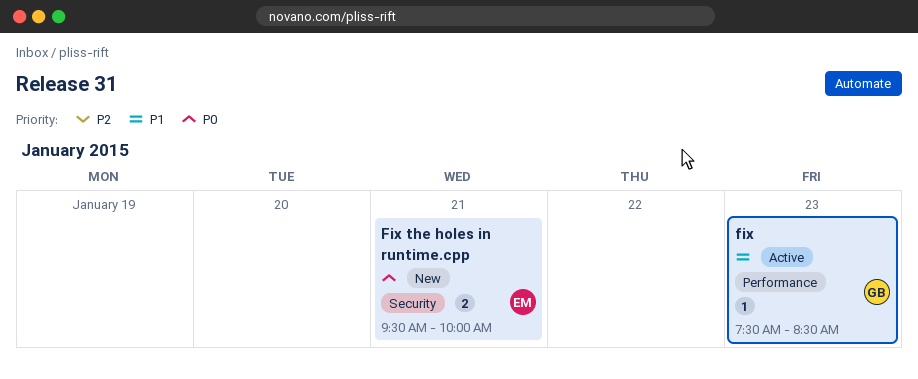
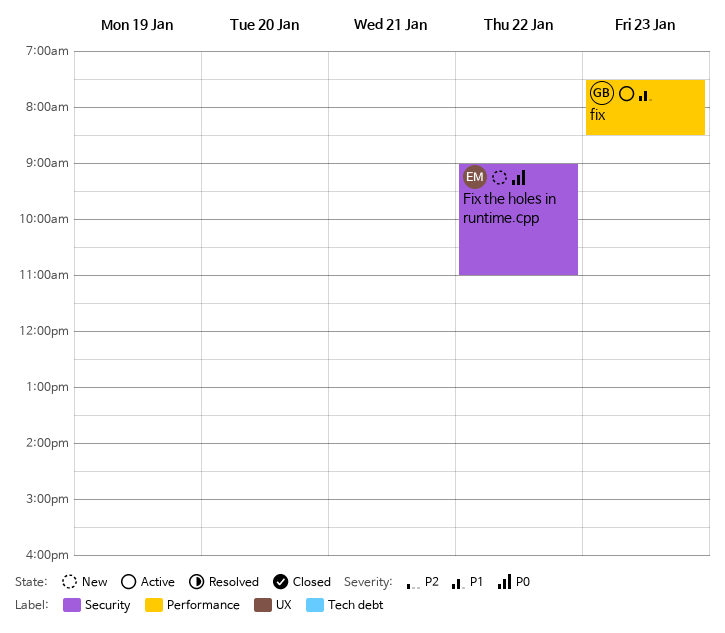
Fix the holes in runtime.cpp, day: Jan 21 -> Jan 22
Fix the holes in runtime.cpp, begins: 09:30 -> 09:00
Fix the holes in runtime.cpp, ends: 10:00 -> 11:00

